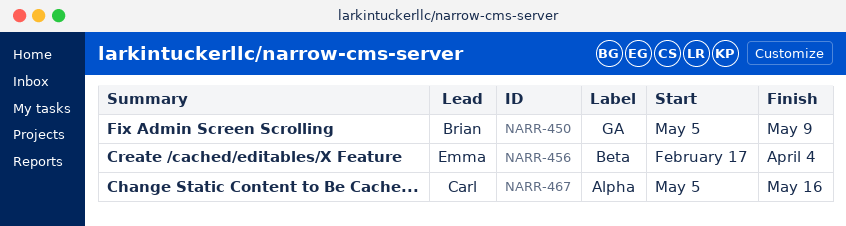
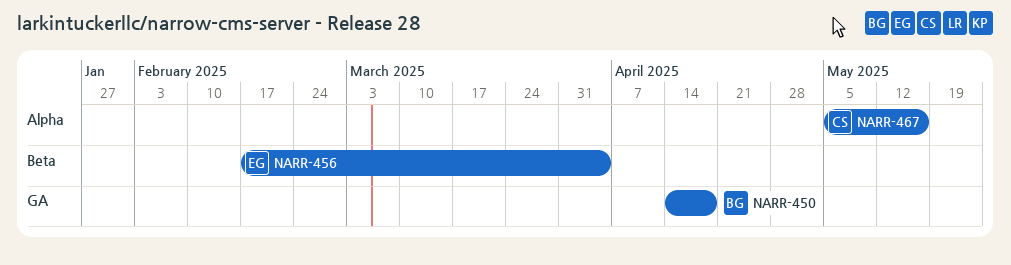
NARR-450, start: May 5 -> Apr 14
NARR-450, due: May 9 -> Apr 18

